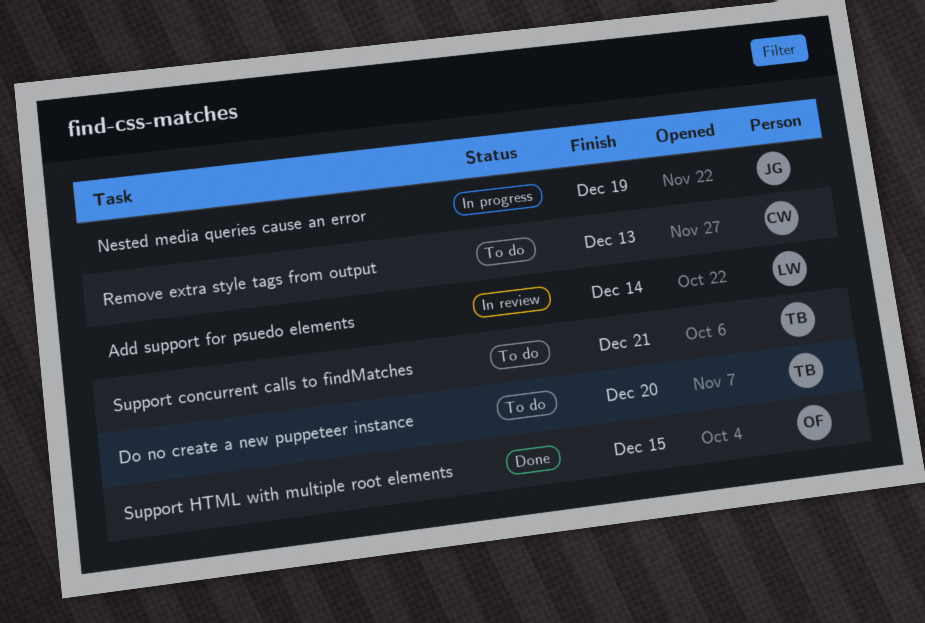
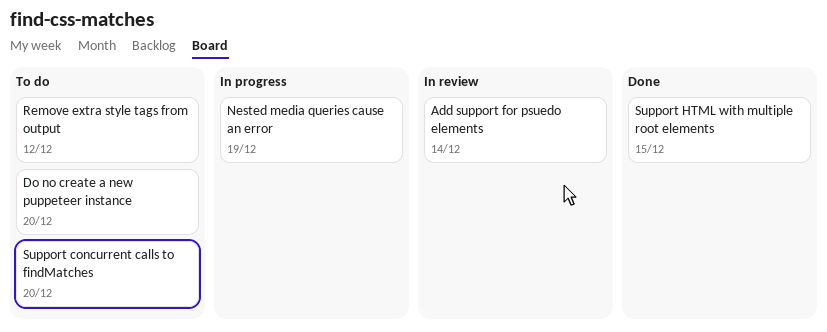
Remove extra style tags from output, due: Dec 13 -> Dec 12
Support concurrent calls to findMatches, due: Dec 21 -> Dec 20

